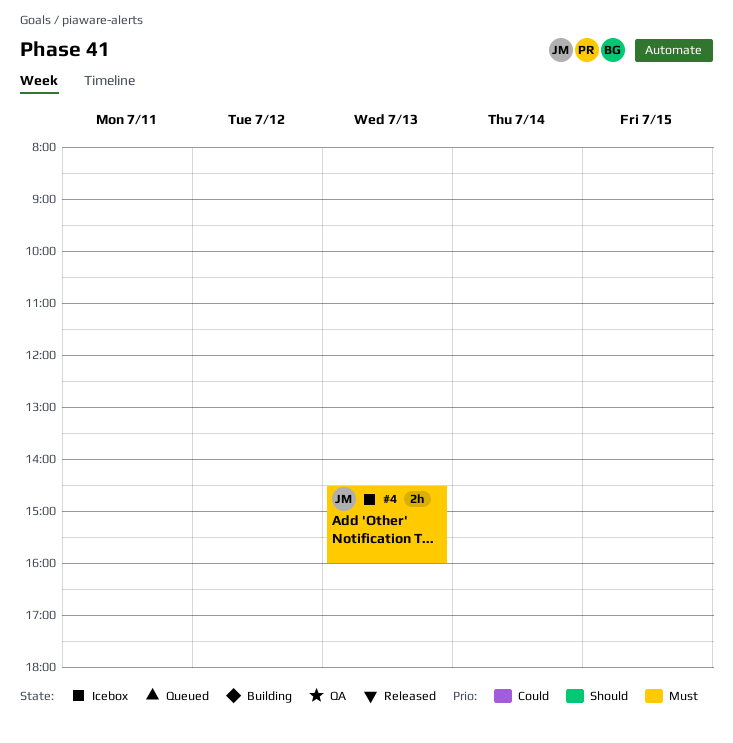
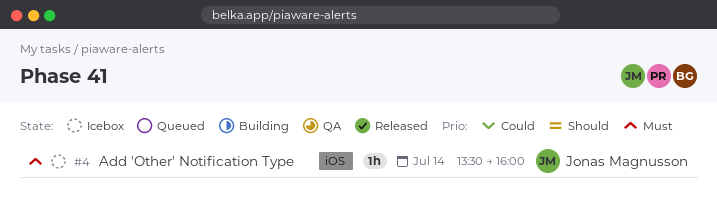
#4, estimate: 2h -> 1h
#4, day: Jul 13 -> Jul 14
#4, begins: 14:30 -> 13:30

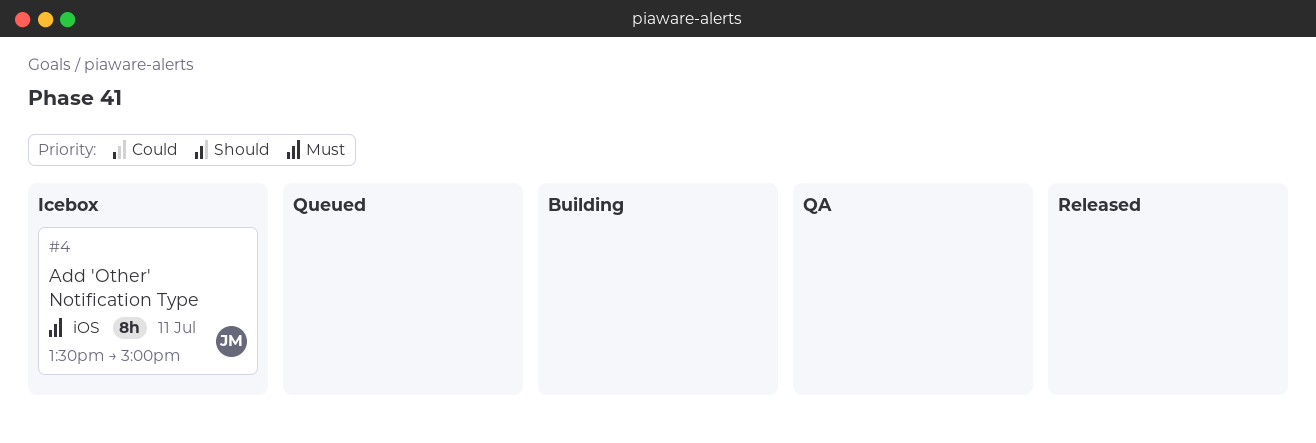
#4, estimate: 1h -> 8h
#4, day: Jul 14 -> Jul 11
#4, ends: 16:00 -> 15:00

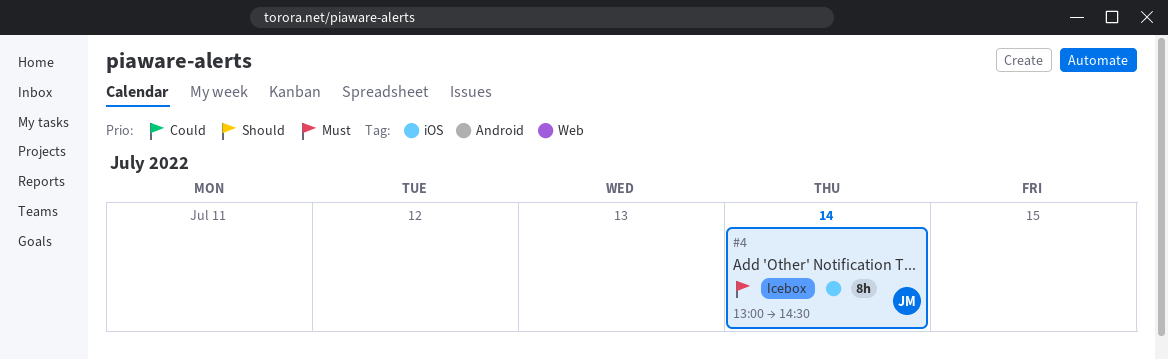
#4, day: Jul 11 -> Jul 14
#4, begins: 13:30 -> 13:00
#4, ends: 15:00 -> 14:30

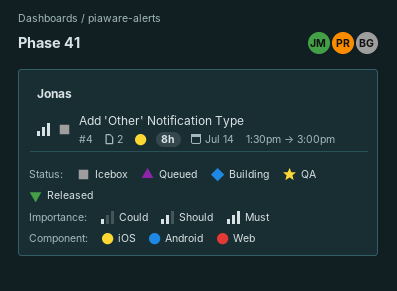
#4, begins: 13:00 -> 13:30
#4, ends: 14:30 -> 15:00

